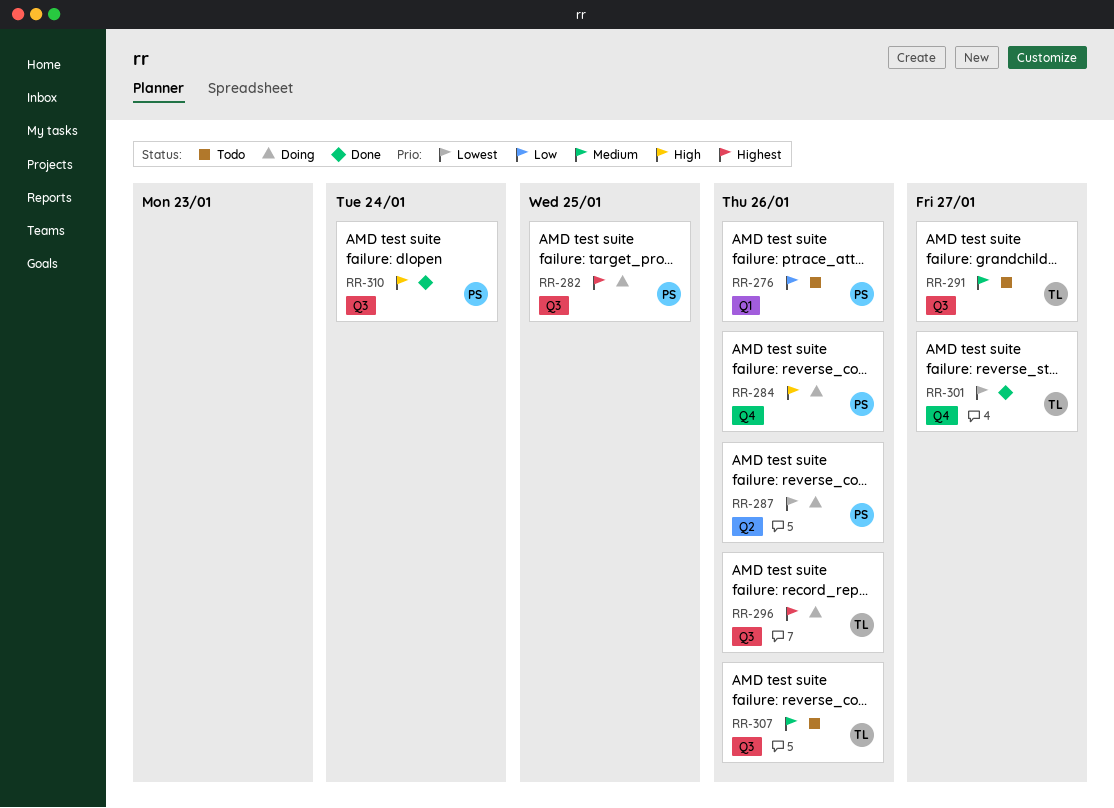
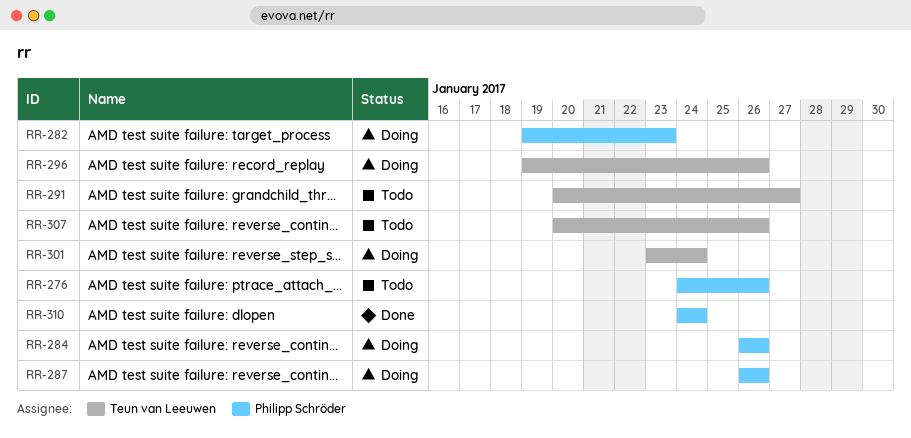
RR-282, due: Jan 25 -> Jan 23
RR-301, status: Done -> Doing
RR-301, due: Jan 27 -> Jan 24

